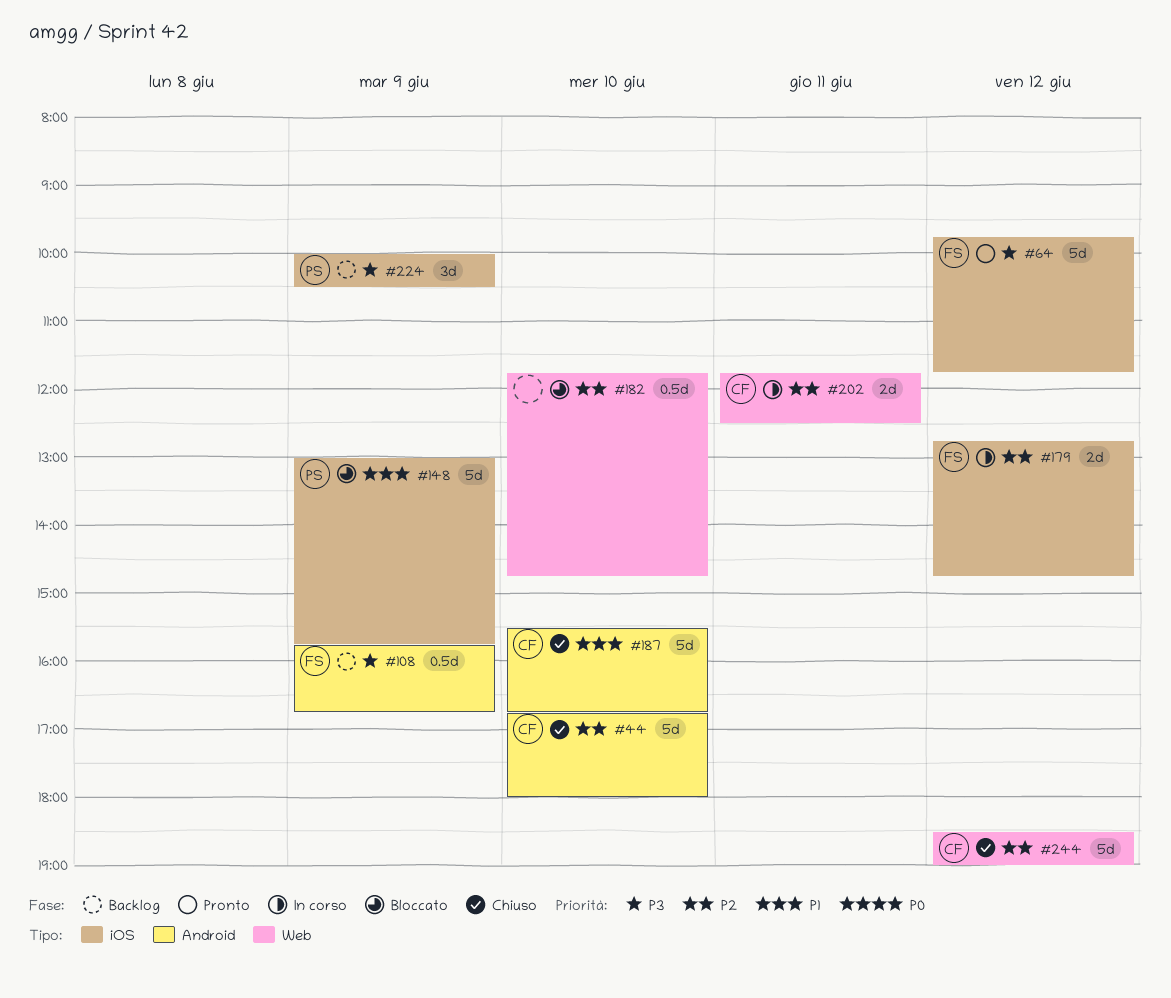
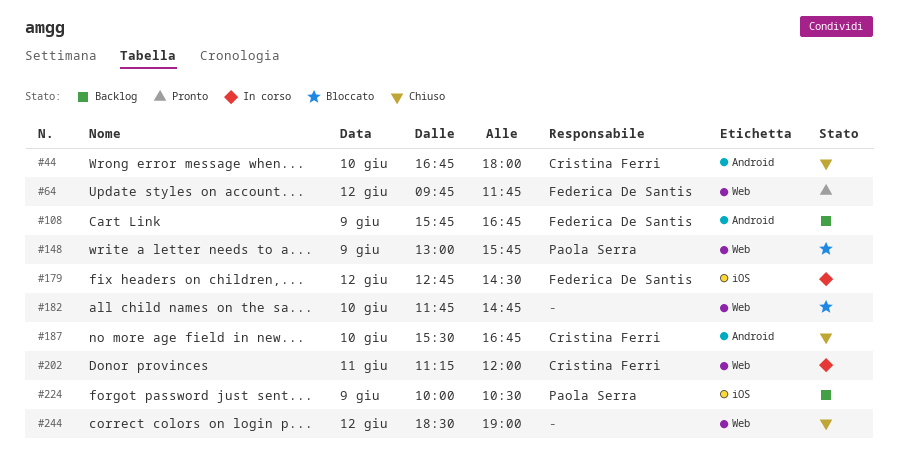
#64, label: iOS -> Web
#148, label: iOS -> Web
#179, ends: 14:45 -> 14:30
#202, begins: 11:45 -> 11:15
#202, ends: 12:30 -> 12:00
#244, owner: Cristina Ferri -> none

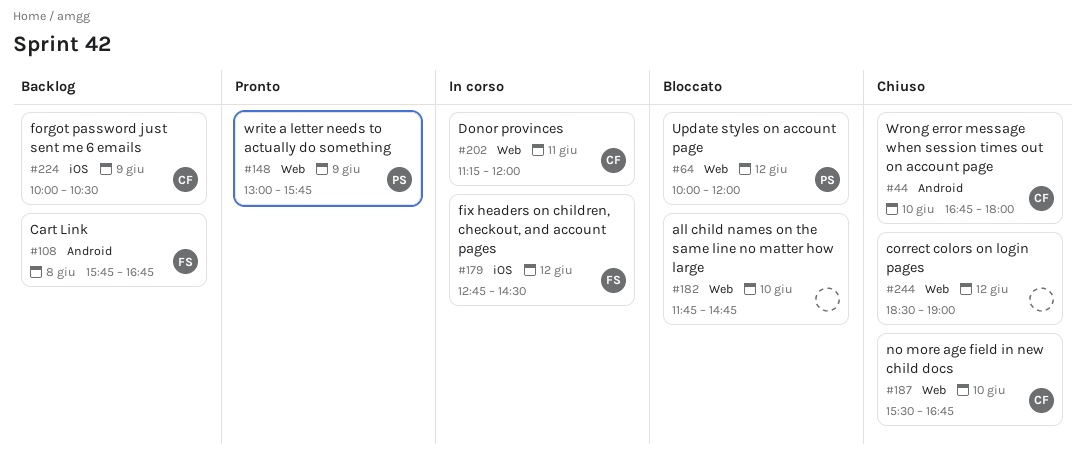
#64, status: Pronto -> Bloccato
#64, owner: Federica De Santis -> Paola Serra
#64, begins: 09:45 -> 10:00
#64, ends: 11:45 -> 12:00
#108, day: Jun 9 -> Jun 8
#148, status: Bloccato -> Pronto
#187, label: Android -> Web
#224, owner: Paola Serra -> Cristina Ferri

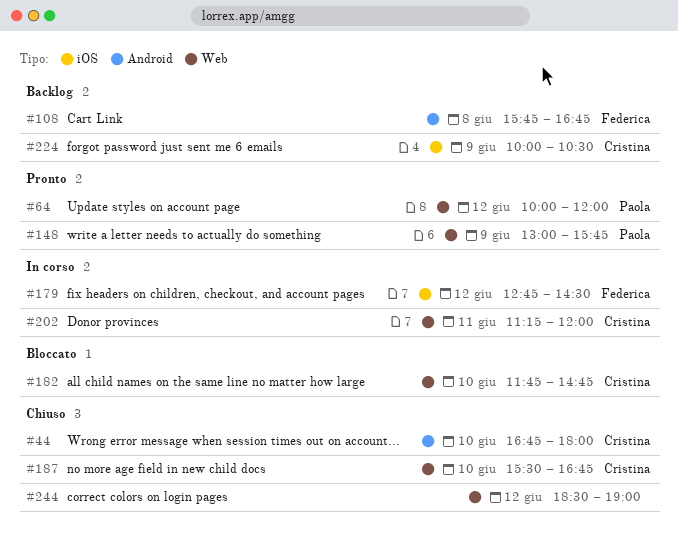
#64, status: Bloccato -> Pronto
#182, owner: none -> Cristina

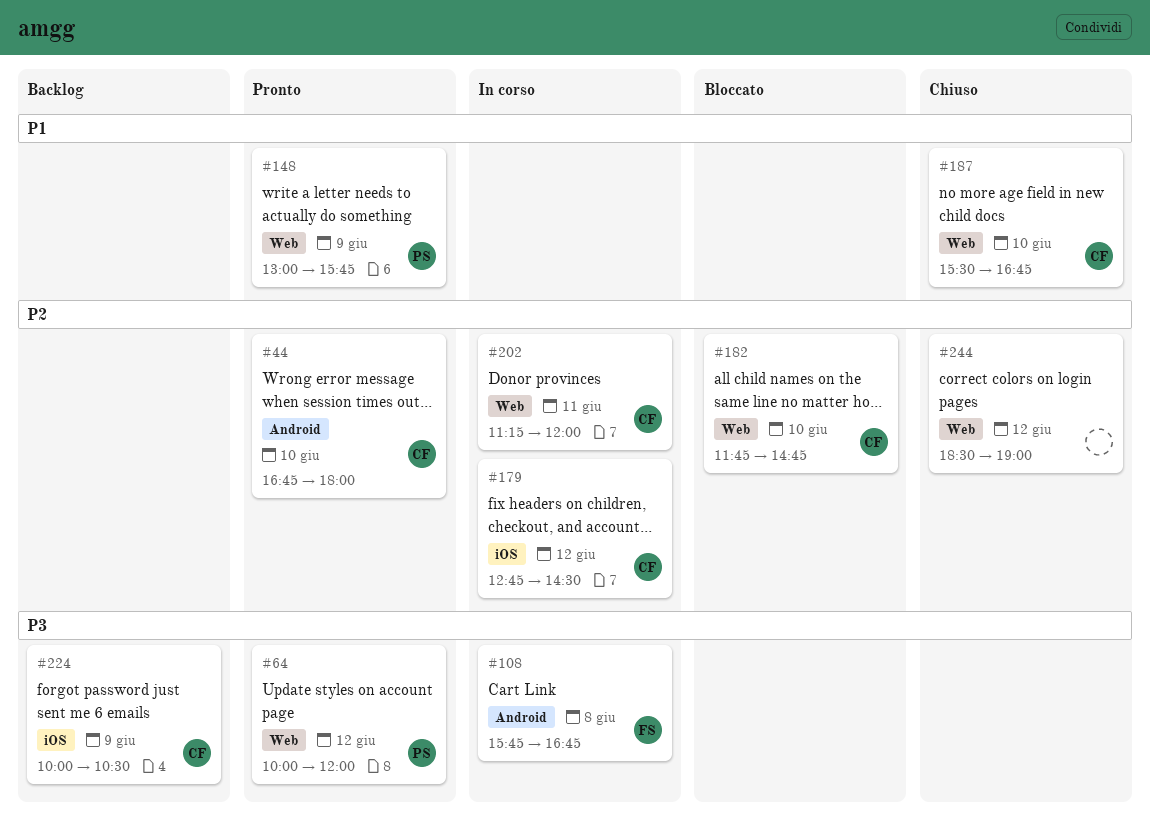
#44, status: Chiuso -> Pronto
#108, status: Backlog -> In corso
#179, owner: Federica -> Cristina

